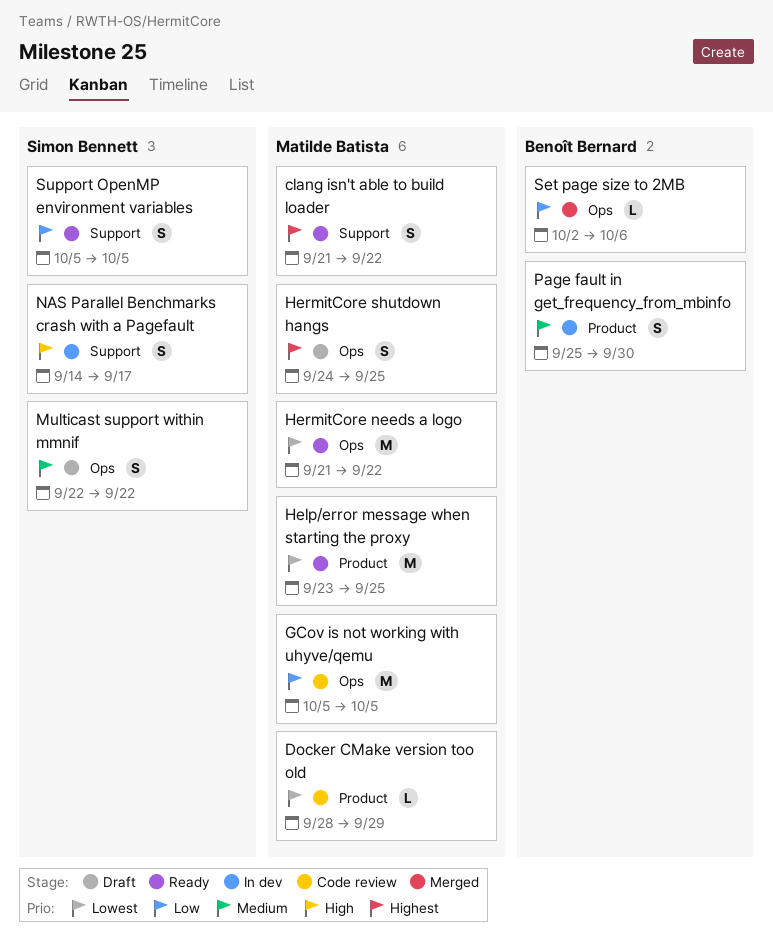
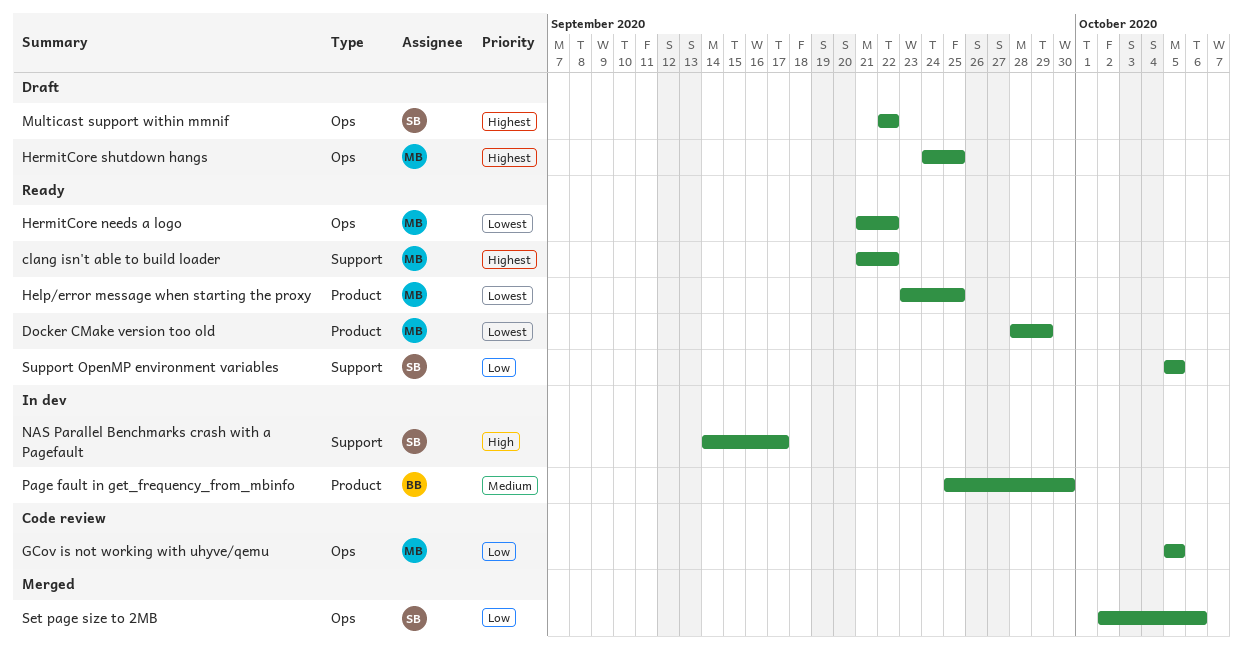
Docker CMake version too old, status: Code review -> Ready
Multicast support within mmnif, priority: Medium -> Highest
Set page size to 2MB, owner: Benoît Bernard -> Simon Bennett

